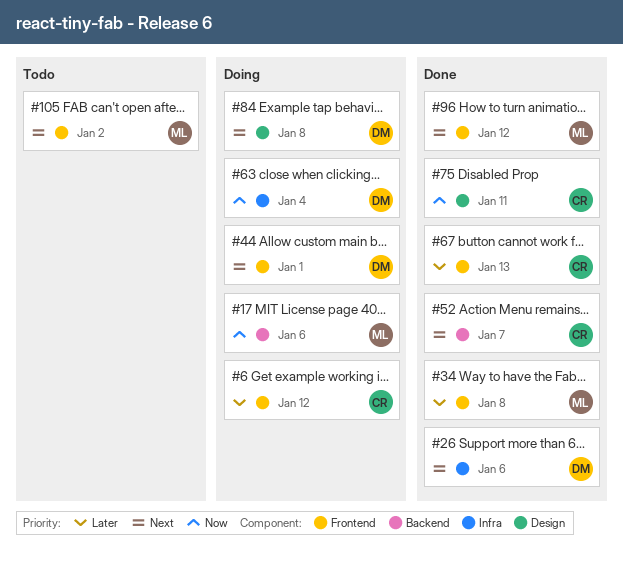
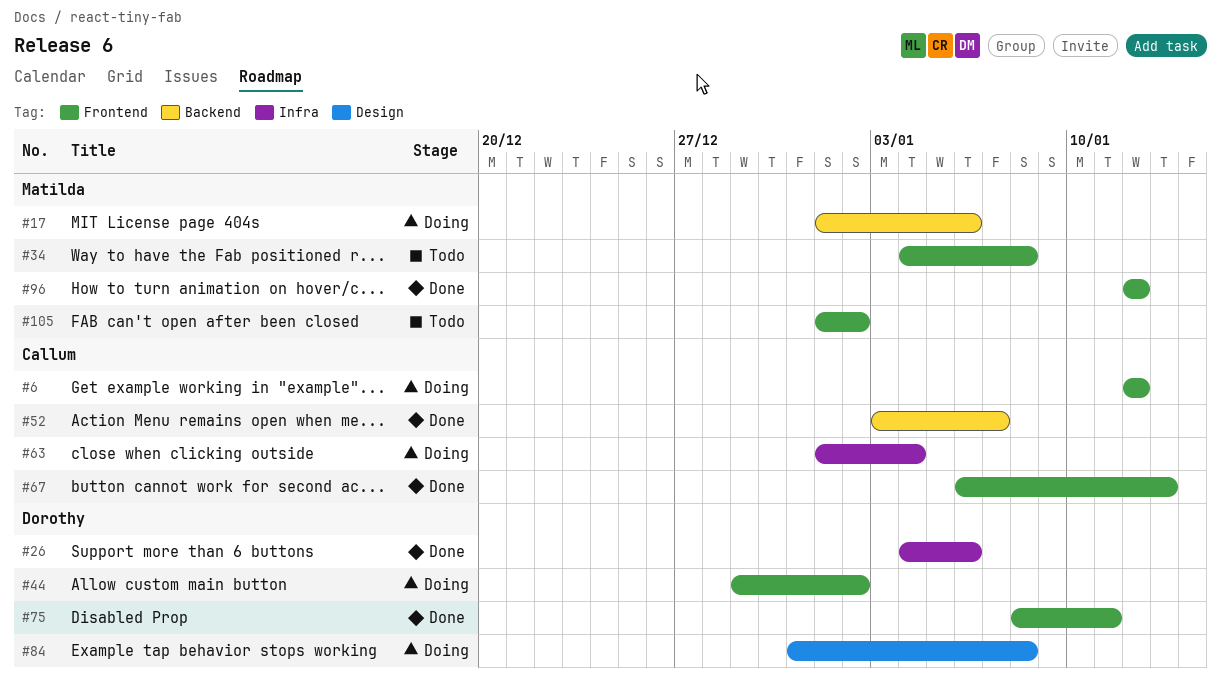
#34, status: Done -> Todo
#44, due: Jan 1 -> Jan 2
#63, owner: Dorothy -> Callum
#75, owner: Callum -> Dorothy
#75, label: Design -> Frontend

